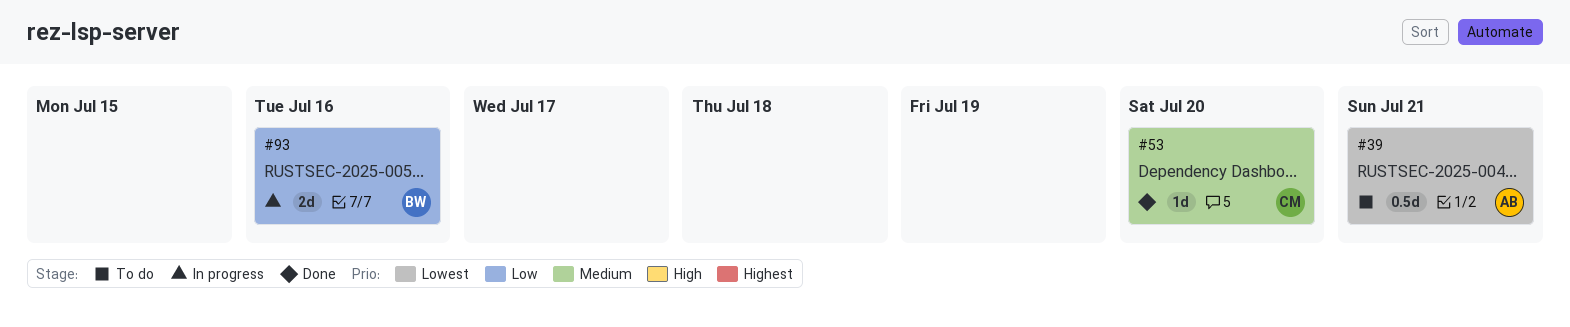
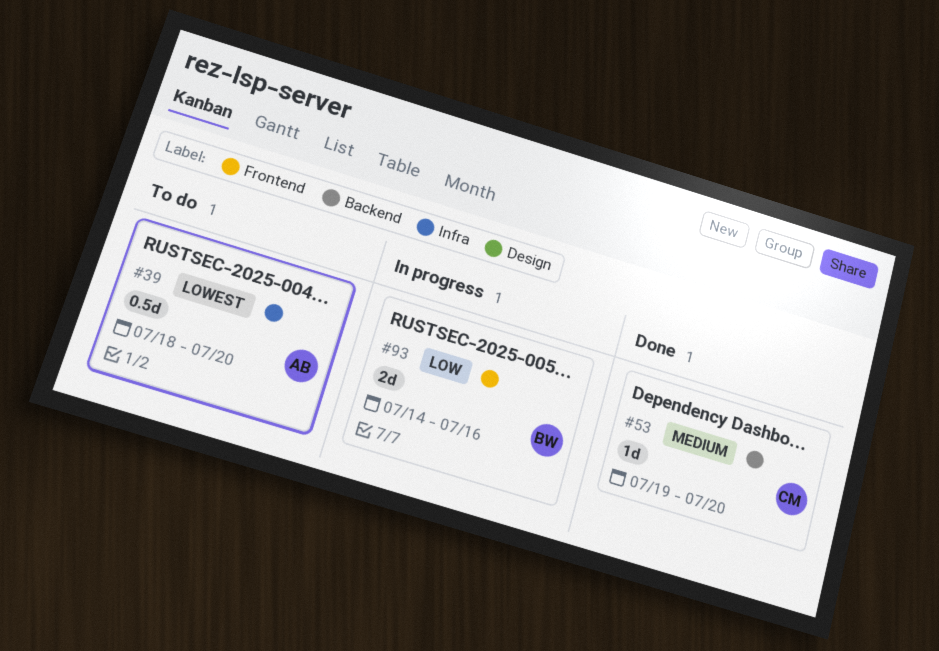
#39, due: Jul 21 -> Jul 20

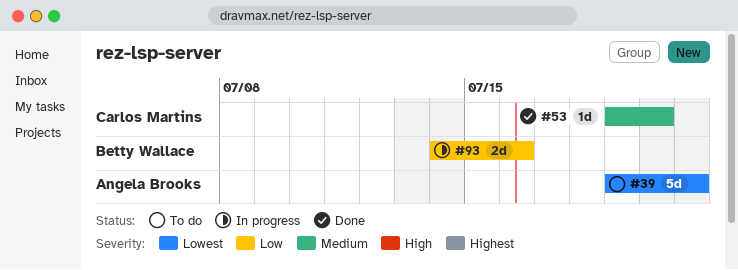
#39, estimate: 0.5d -> 5d
#39, start: Jul 18 -> Jul 19
#39, due: Jul 20 -> Jul 21

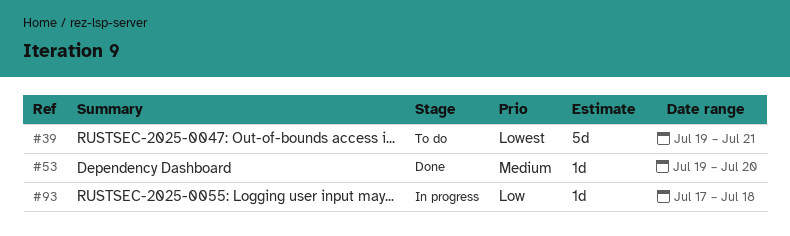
#93, estimate: 2d -> 1d
#93, start: Jul 14 -> Jul 17
#93, due: Jul 16 -> Jul 18

